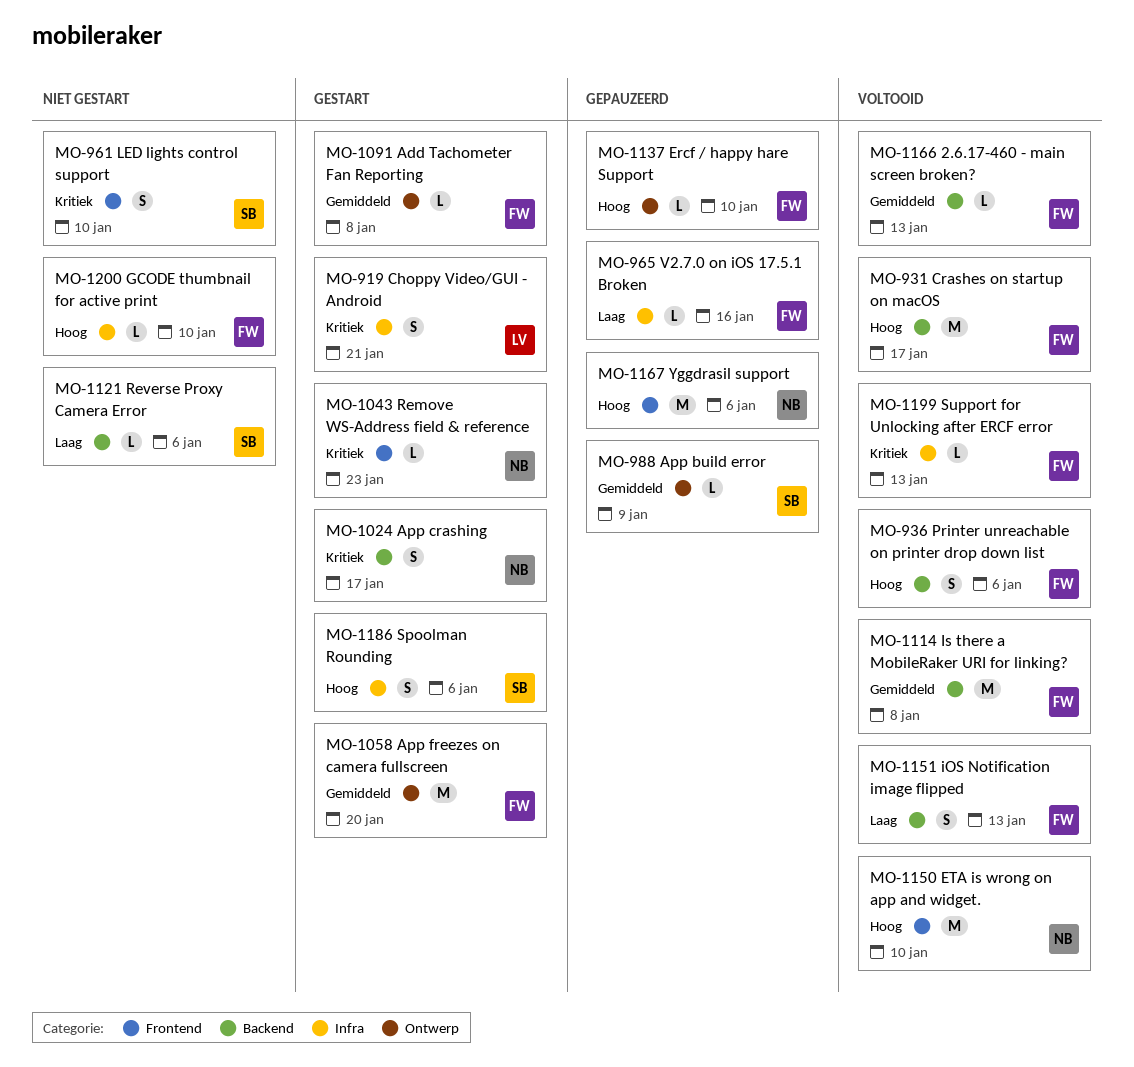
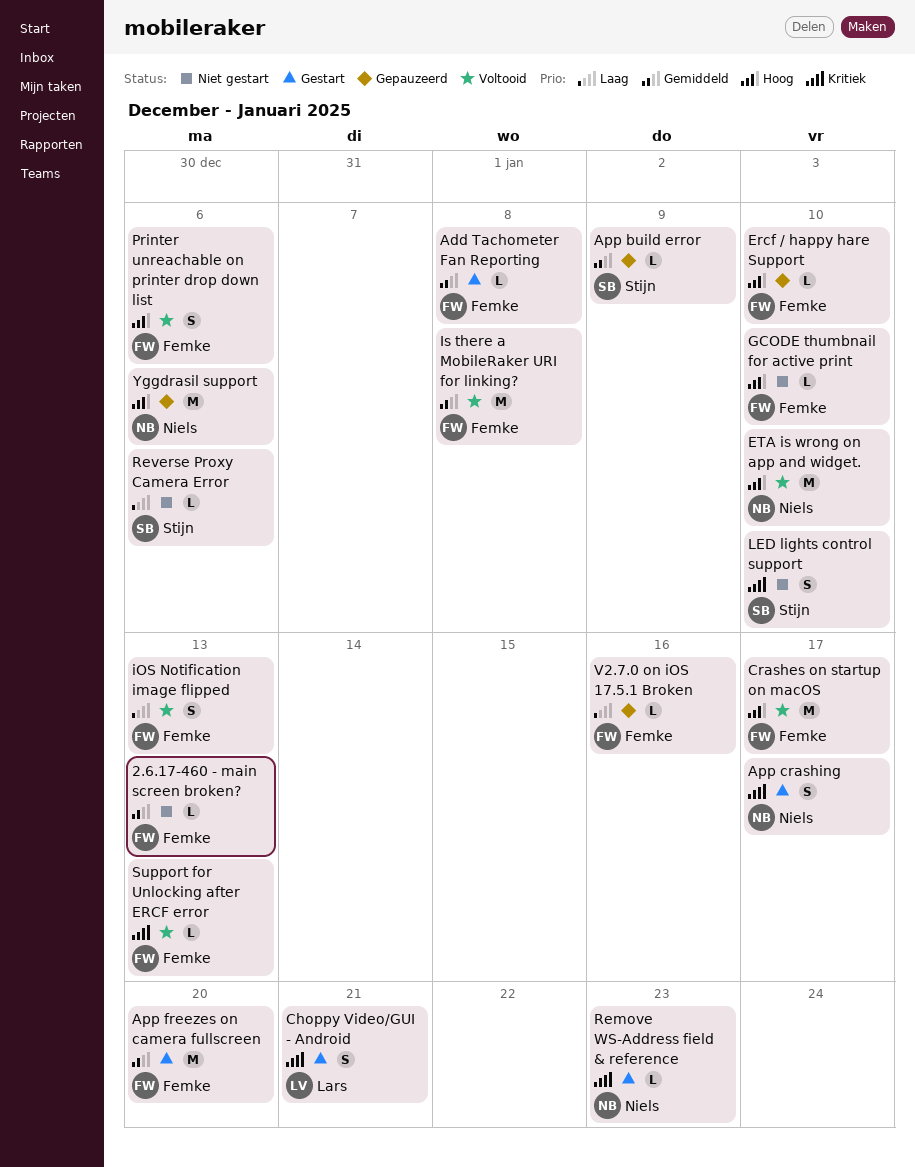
2.6.17-460 - main screen broken?, status: Voltooid -> Niet gestart
Spoolman Rounding: present -> none

